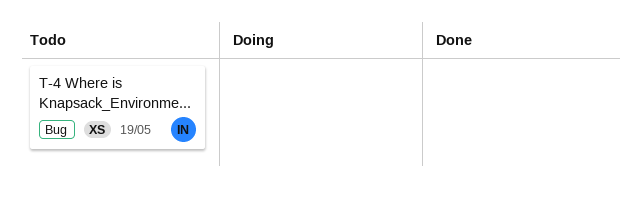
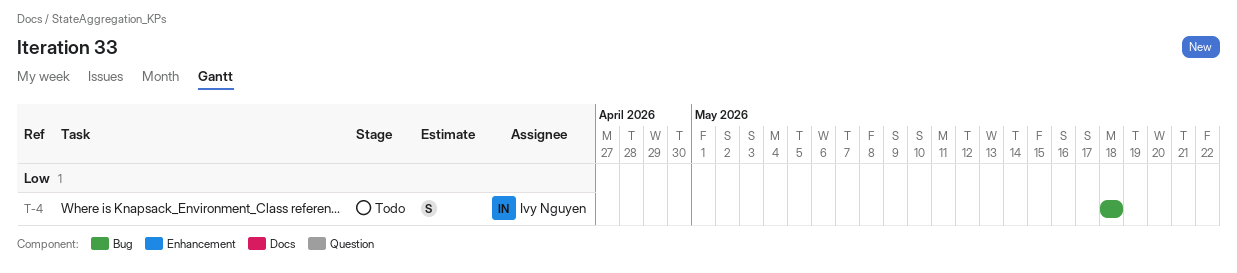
T-4, estimate: XS -> S
T-4, due: May 19 -> May 18

